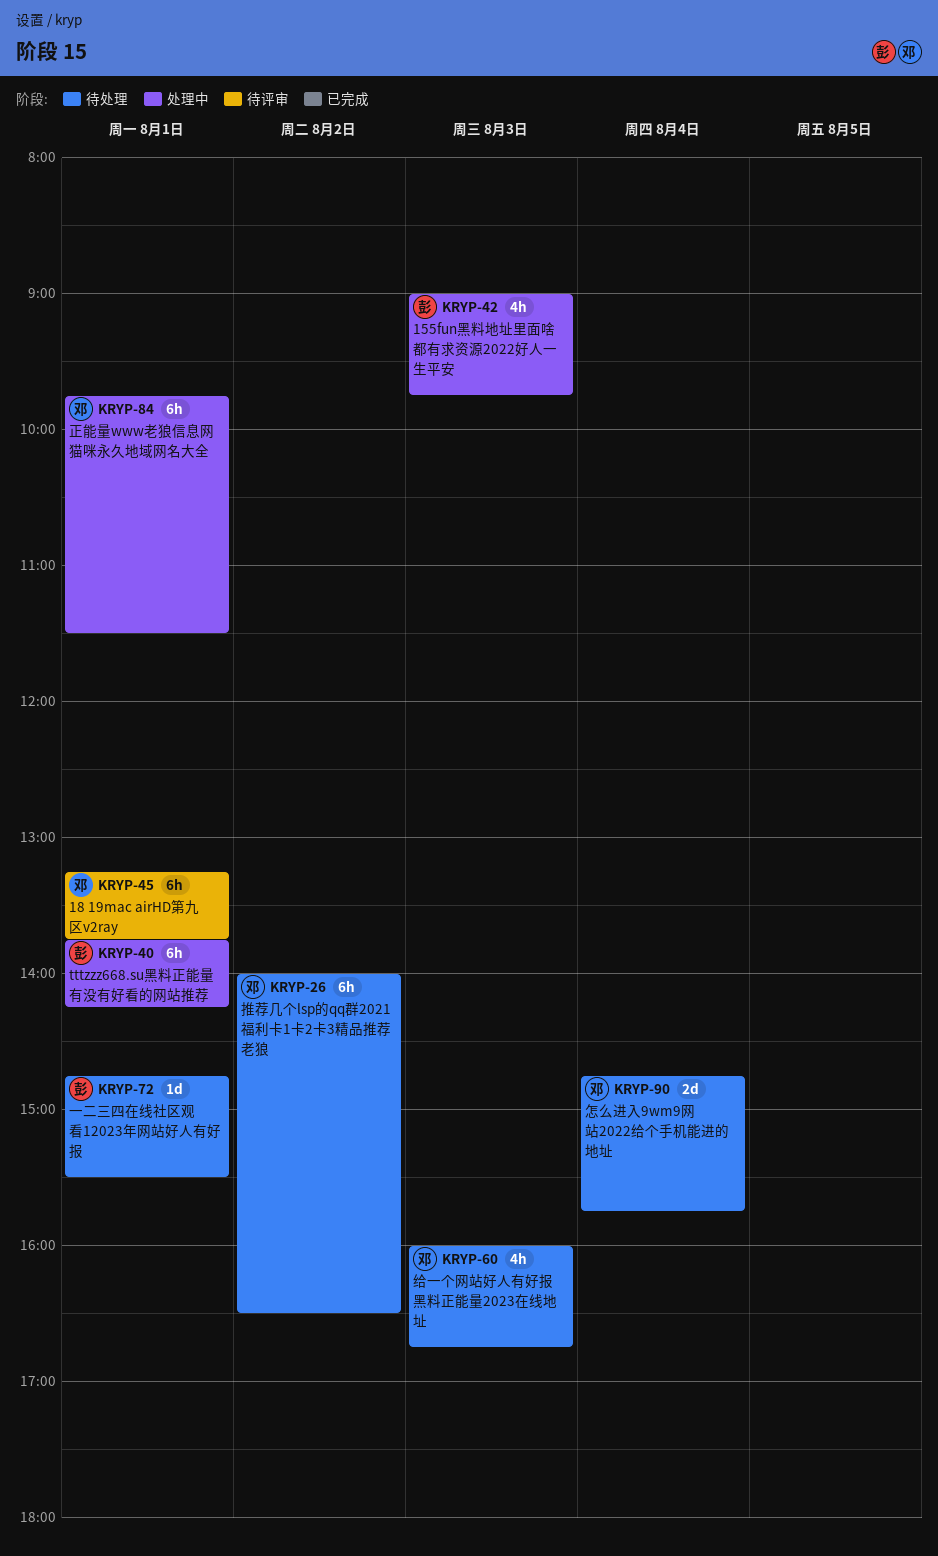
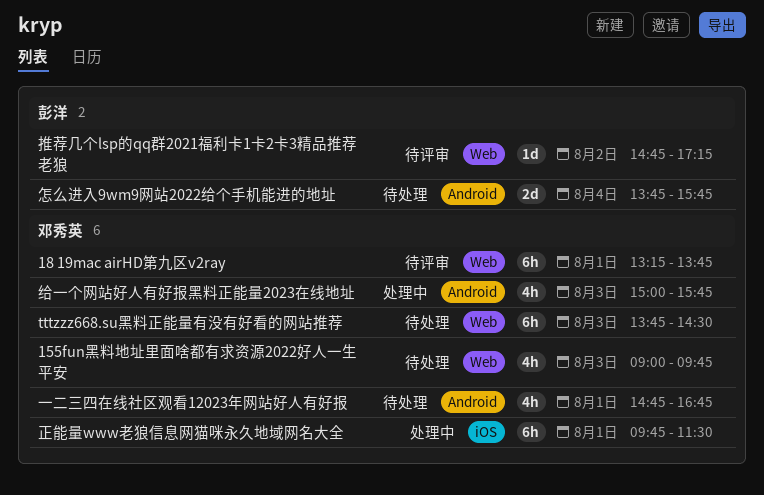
155fun黑料地址里面啥都有求资源2022好人一生平安, status: 处理中 -> 待处理
155fun黑料地址里面啥都有求资源2022好人一生平安, owner: 彭洋 -> 邓秀英
tttzzz668.su黑料正能量有没有好看的网站推荐, status: 处理中 -> 待处理
tttzzz668.su黑料正能量有没有好看的网站推荐, owner: 彭洋 -> 邓秀英
tttzzz668.su黑料正能量有没有好看的网站推荐, day: Aug 1 -> Aug 3
tttzzz668.su黑料正能量有没有好看的网站推荐, ends: 14:15 -> 14:30
一二三四在线社区观看12023年网站好人有好报, owner: 彭洋 -> 邓秀英
一二三四在线社区观看12023年网站好人有好报, estimate: 1d -> 4h
一二三四在线社区观看12023年网站好人有好报, ends: 15:30 -> 16:45
怎么进入9wm9网站2022给个手机能进的地址, owner: 邓秀英 -> 彭洋
怎么进入9wm9网站2022给个手机能进的地址, begins: 14:45 -> 13:45
推荐几个lsp的qq群2021福利卡1卡2卡3精品推荐老狼, status: 待处理 -> 待评审
推荐几个lsp的qq群2021福利卡1卡2卡3精品推荐老狼, owner: 邓秀英 -> 彭洋
推荐几个lsp的qq群2021福利卡1卡2卡3精品推荐老狼, estimate: 6h -> 1d
推荐几个lsp的qq群2021福利卡1卡2卡3精品推荐老狼, begins: 14:00 -> 14:45
推荐几个lsp的qq群2021福利卡1卡2卡3精品推荐老狼, ends: 16:30 -> 17:15
给一个网站好人有好报黑料正能量2023在线地址, status: 待处理 -> 处理中
给一个网站好人有好报黑料正能量2023在线地址, begins: 16:00 -> 15:00
给一个网站好人有好报黑料正能量2023在线地址, ends: 16:45 -> 15:45

